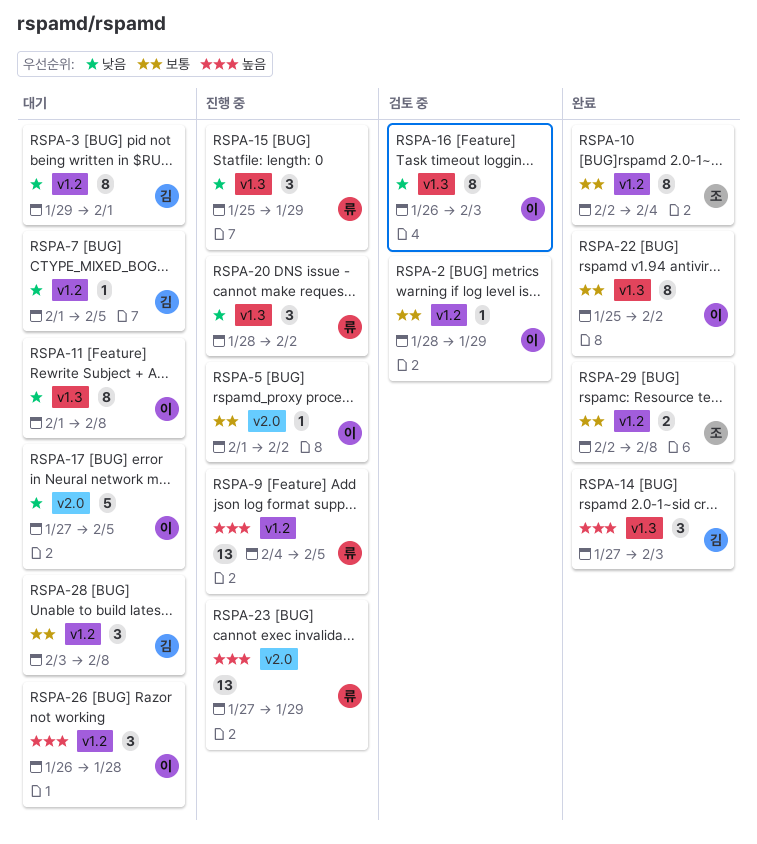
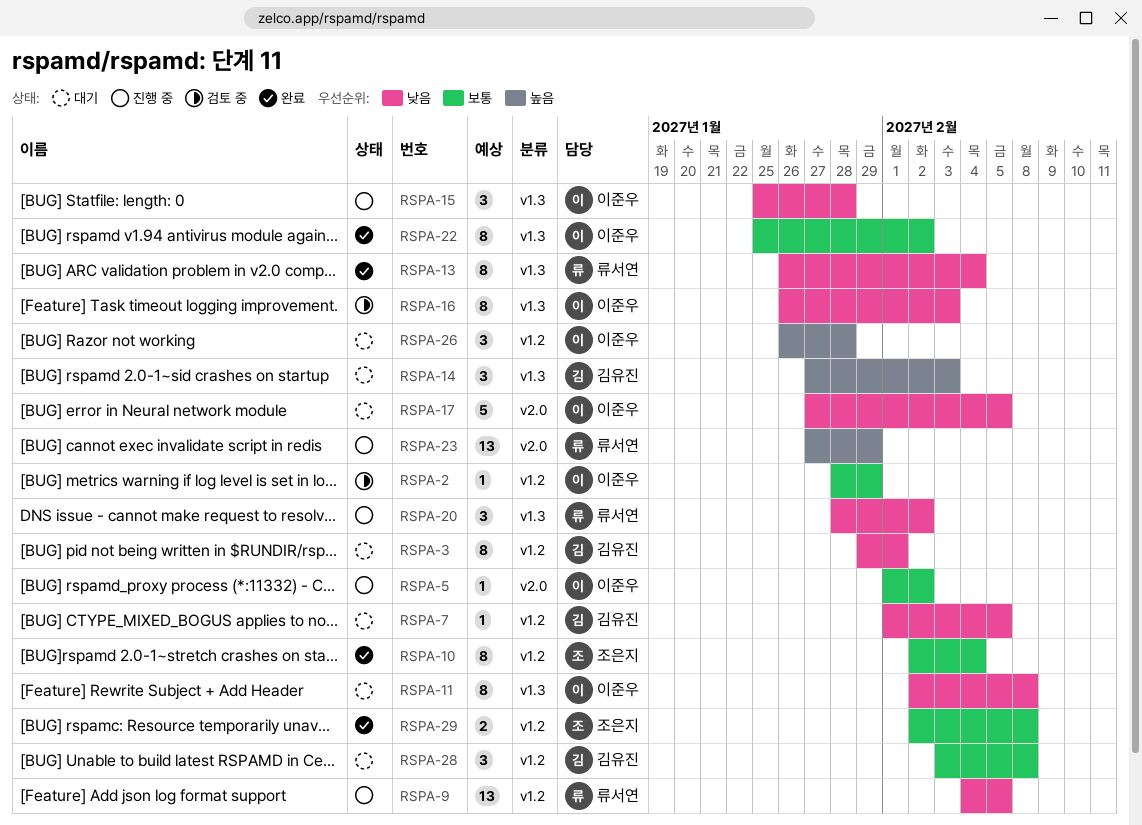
RSPA-9, priority: 높음 -> 낮음
RSPA-11, start: Feb 1 -> Feb 2
RSPA-13: none -> present
RSPA-14, status: 완료 -> 대기
RSPA-15, owner: 류서연 -> 이준우
RSPA-15, due: Jan 29 -> Jan 28

